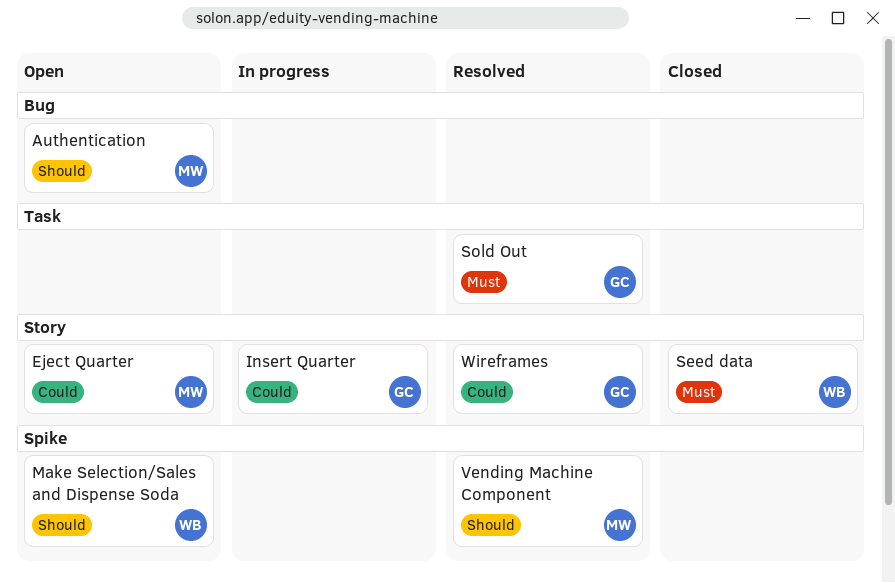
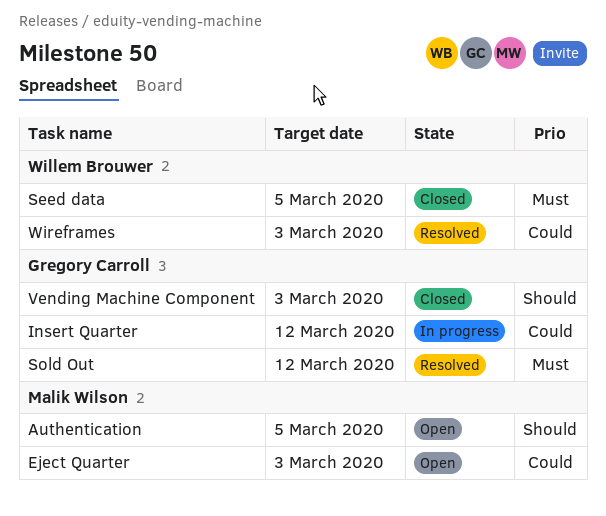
Make Selection/Sales and Dispense Soda: present -> none
Vending Machine Component, status: Resolved -> Closed
Vending Machine Component, owner: Malik Wilson -> Gregory Carroll
Wireframes, owner: Gregory Carroll -> Willem Brouwer

